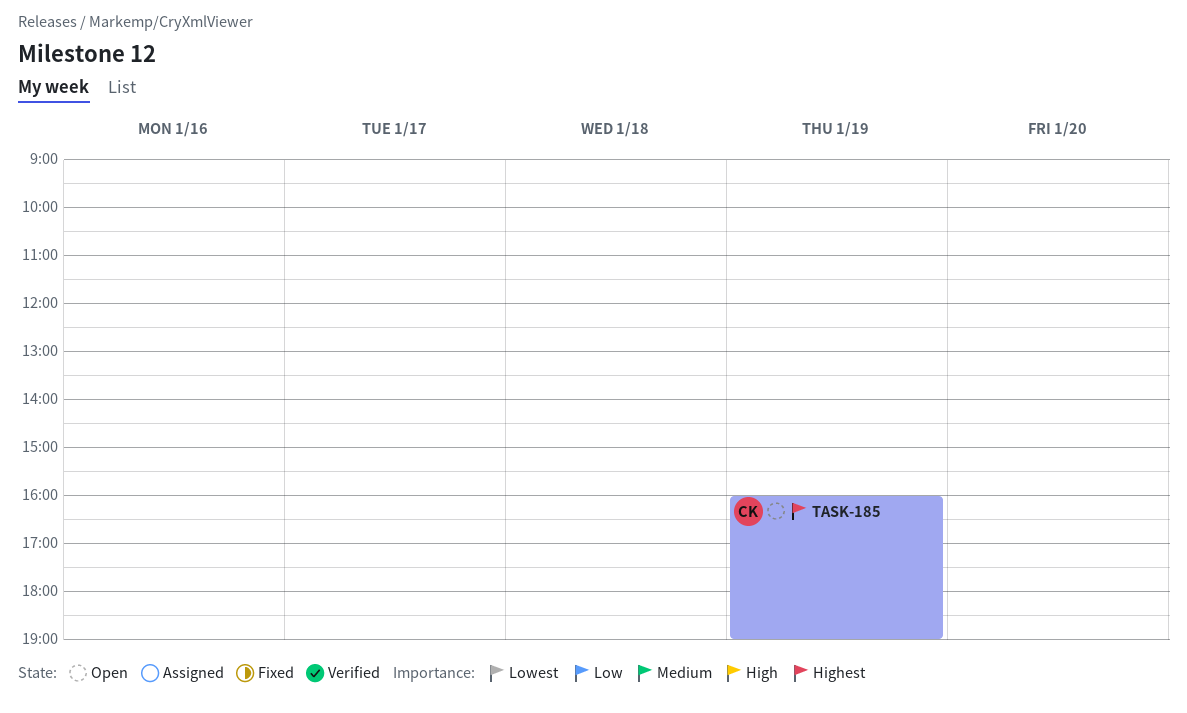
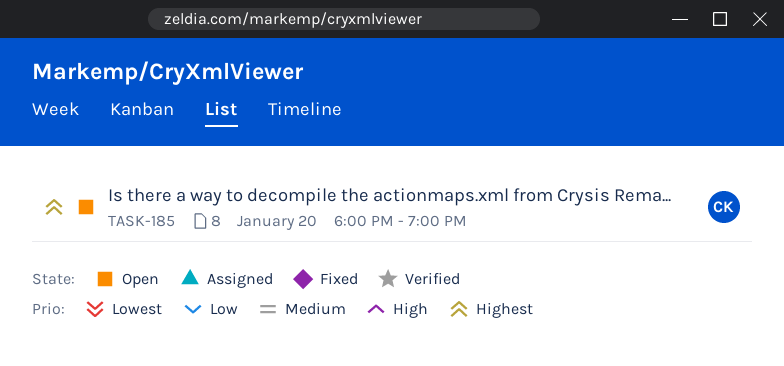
TASK-185, day: Jan 19 -> Jan 20
TASK-185, begins: 16:00 -> 18:00

